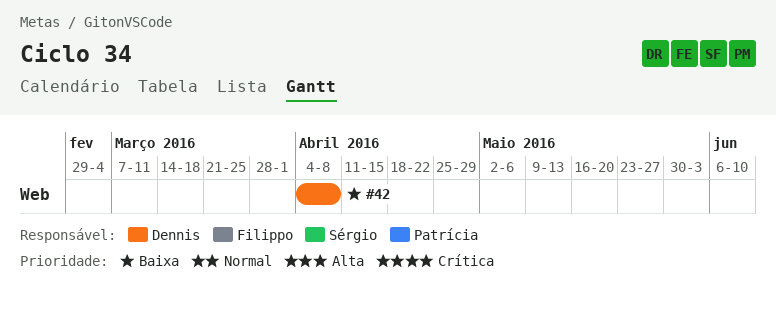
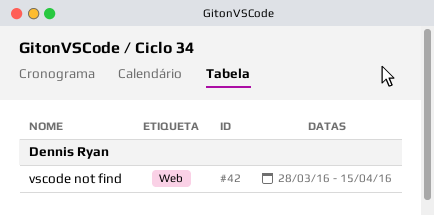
#42, start: Apr 4 -> Mar 28
#42, due: Apr 8 -> Apr 15

